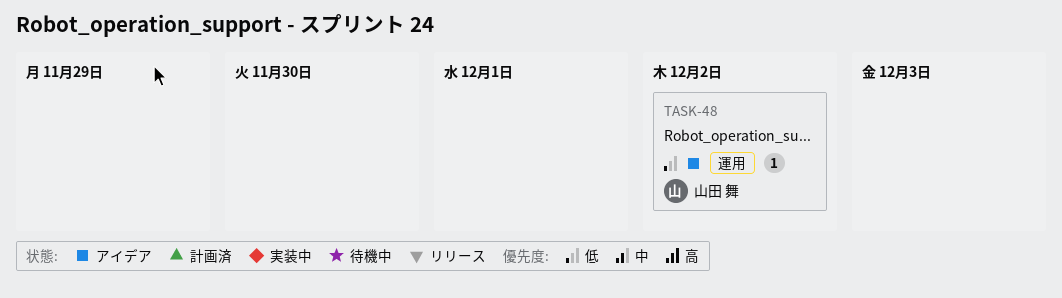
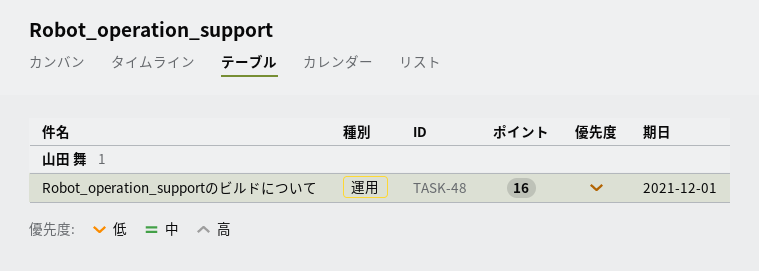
TASK-48, estimate: 1 -> 16
TASK-48, due: Dec 2 -> Dec 1

